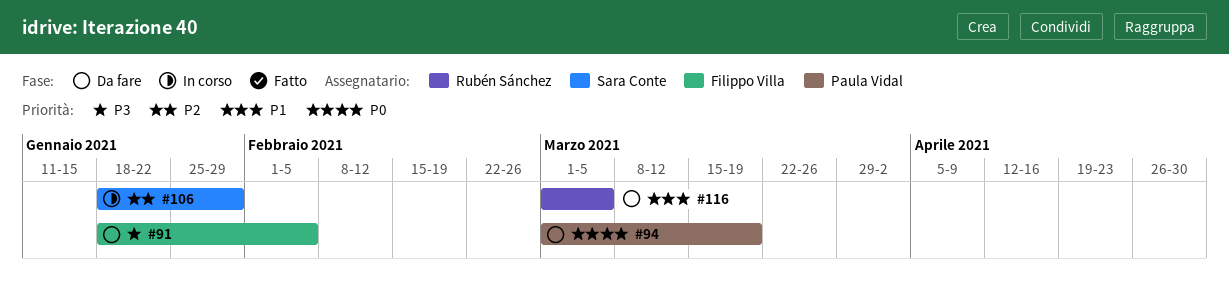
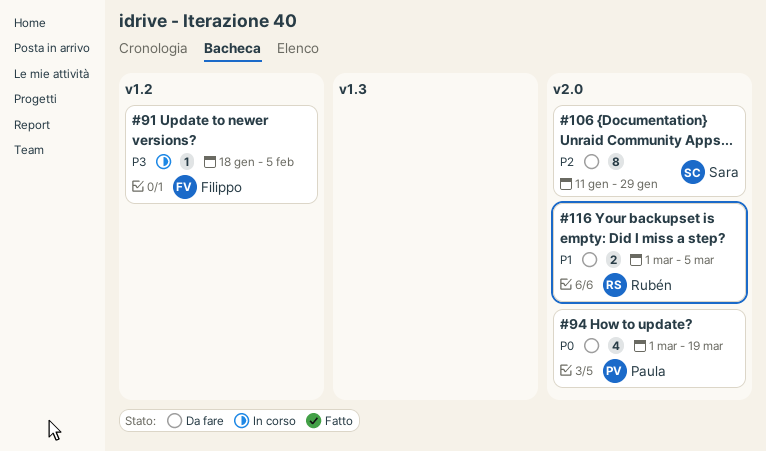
#91, status: Da fare -> In corso
#106, status: In corso -> Da fare
#106, start: Jan 18 -> Jan 11

